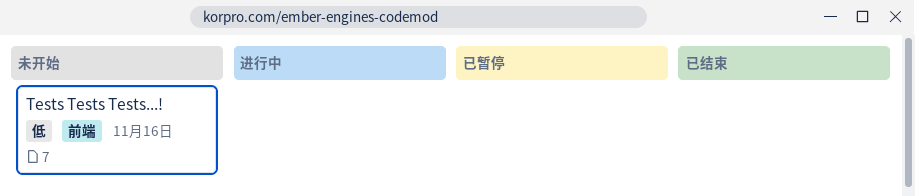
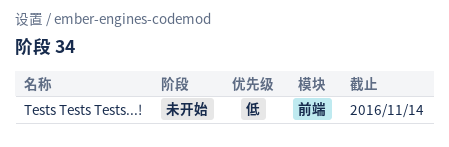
Tests Tests Tests...!, due: Nov 16 -> Nov 14

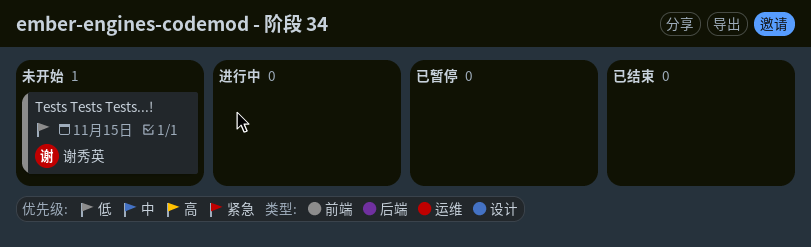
Tests Tests Tests...!, due: Nov 14 -> Nov 15

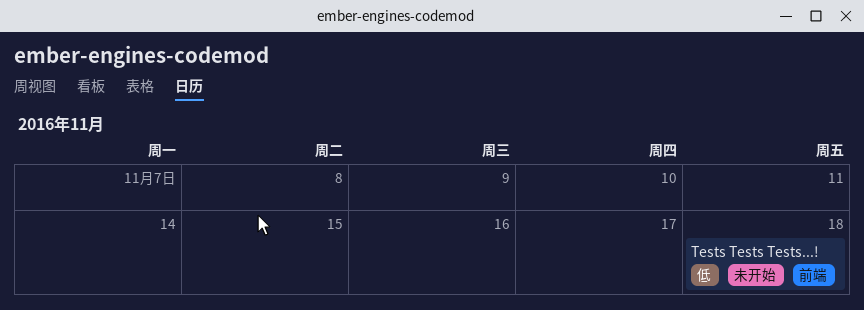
Tests Tests Tests...!, due: Nov 15 -> Nov 18

